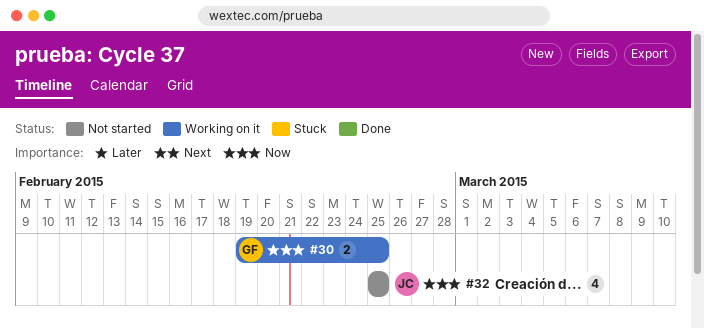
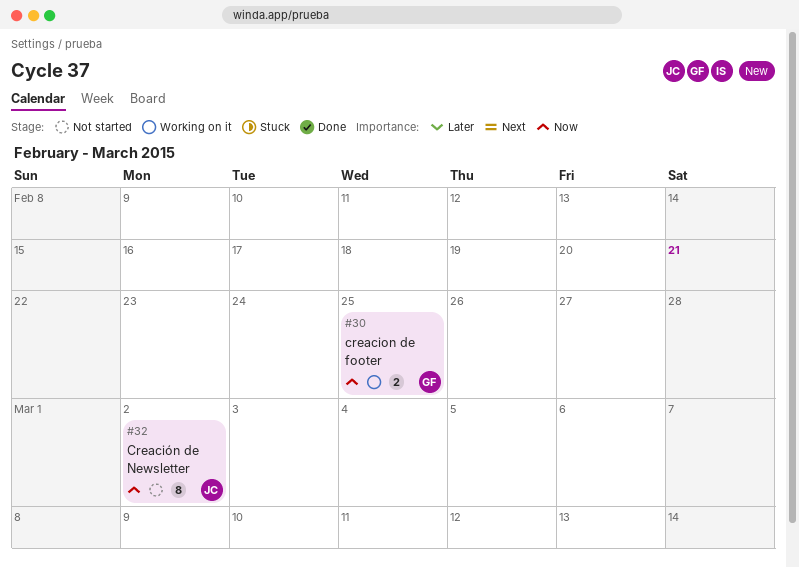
#32, estimate: 4 -> 8
#32, due: Feb 25 -> Mar 2

